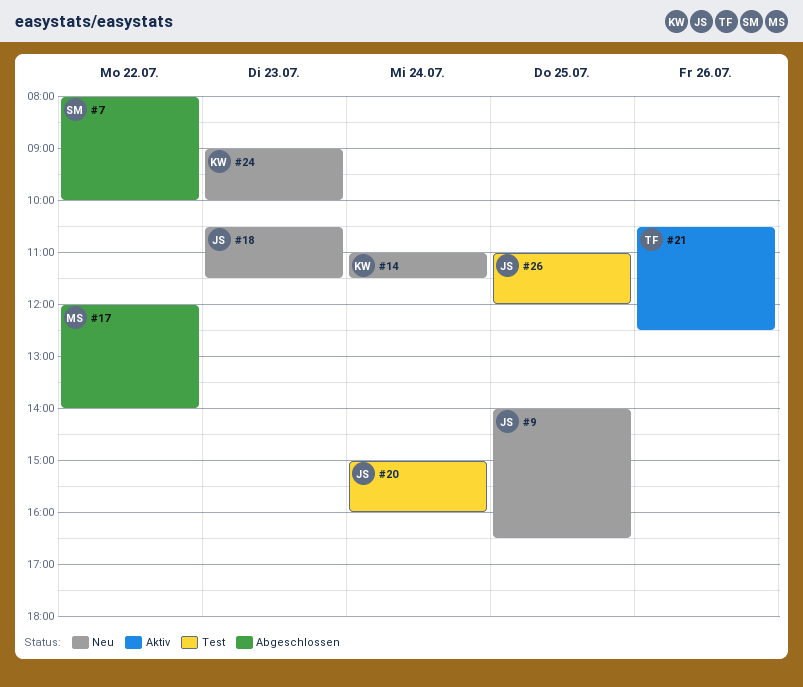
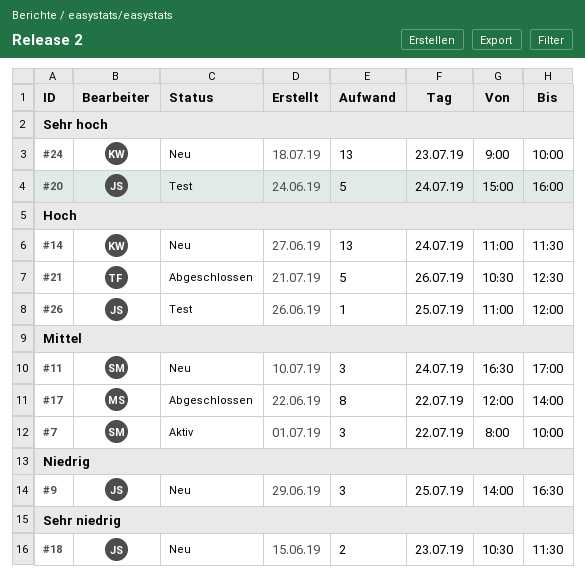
#7, status: Abgeschlossen -> Aktiv
#11: none -> present
#21, status: Aktiv -> Abgeschlossen

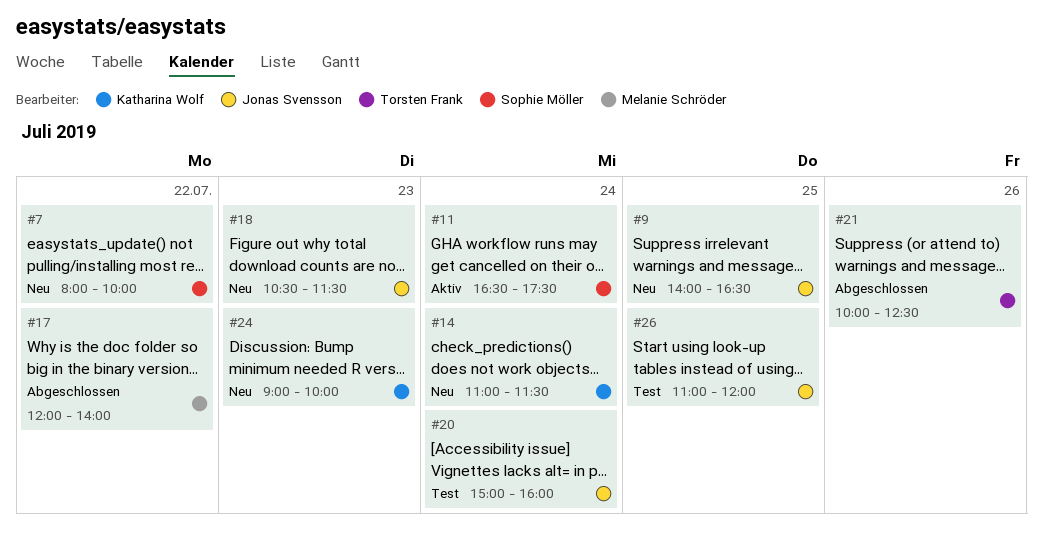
#7, status: Aktiv -> Neu
#11, status: Neu -> Aktiv
#11, ends: 17:00 -> 17:30
#21, begins: 10:30 -> 10:00

